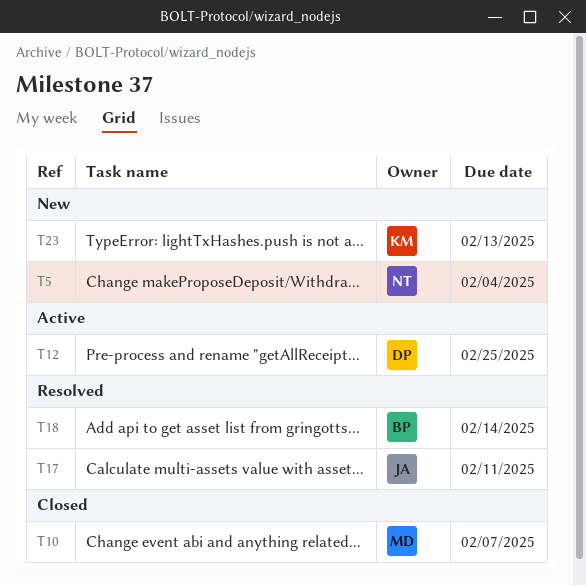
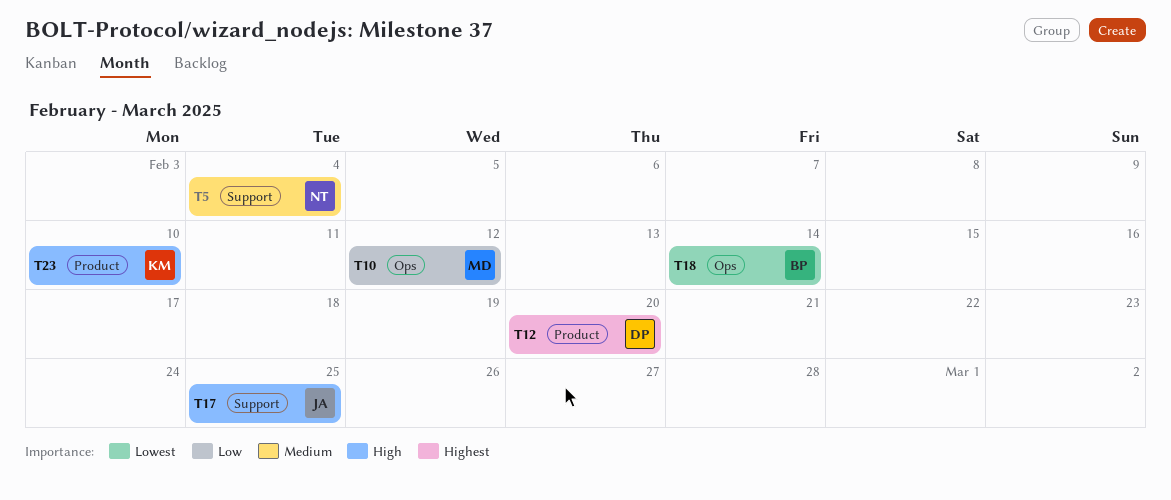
T10, due: Feb 7 -> Feb 12
T12, due: Feb 25 -> Feb 20
T17, due: Feb 11 -> Feb 25
T23, due: Feb 13 -> Feb 10

